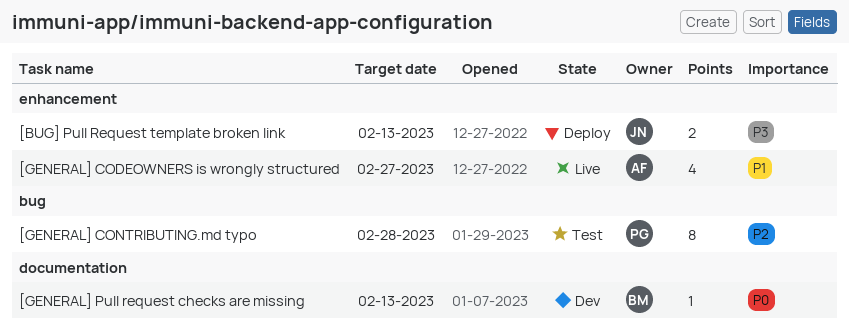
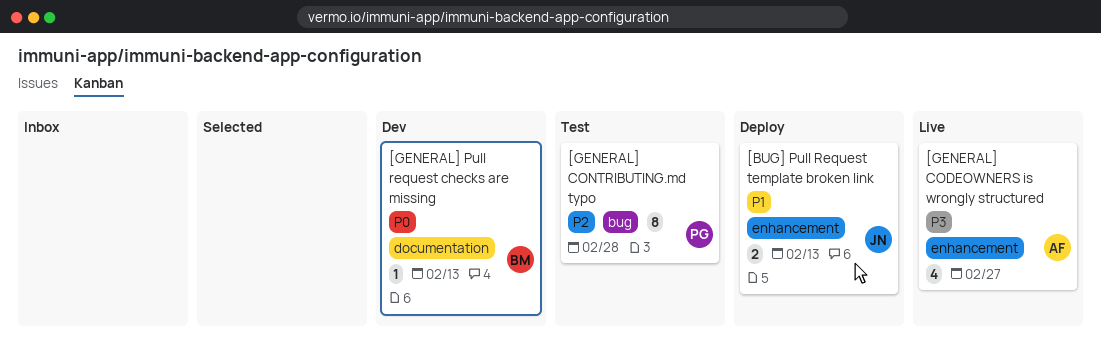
[BUG] Pull Request template broken link, priority: P3 -> P1
[GENERAL] CODEOWNERS is wrongly structured, priority: P1 -> P3

